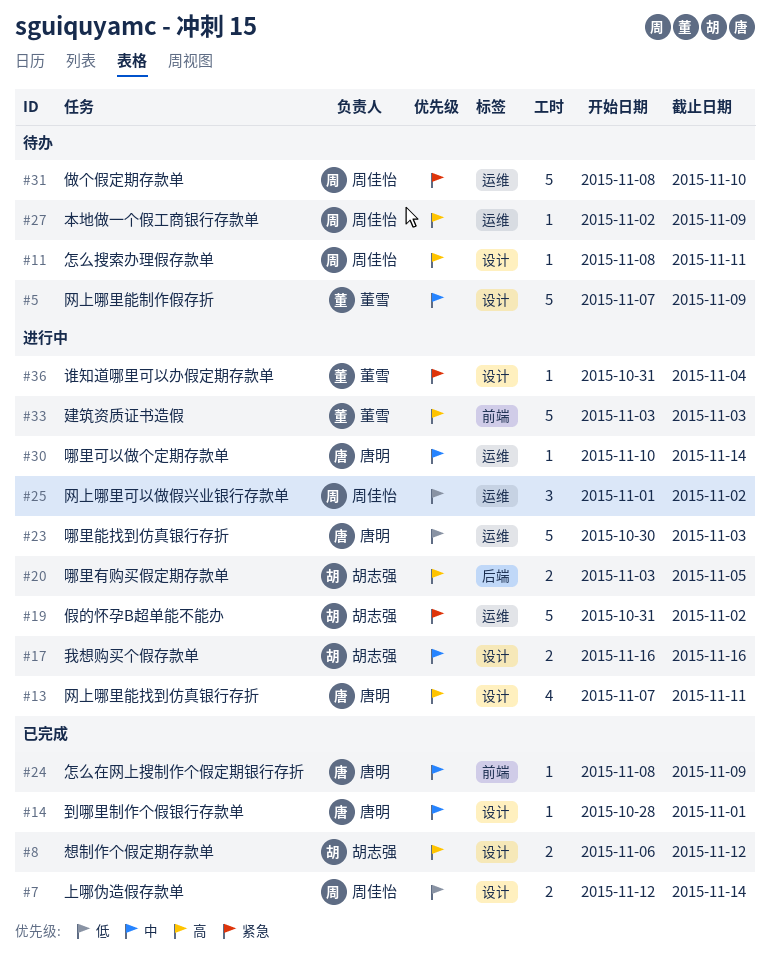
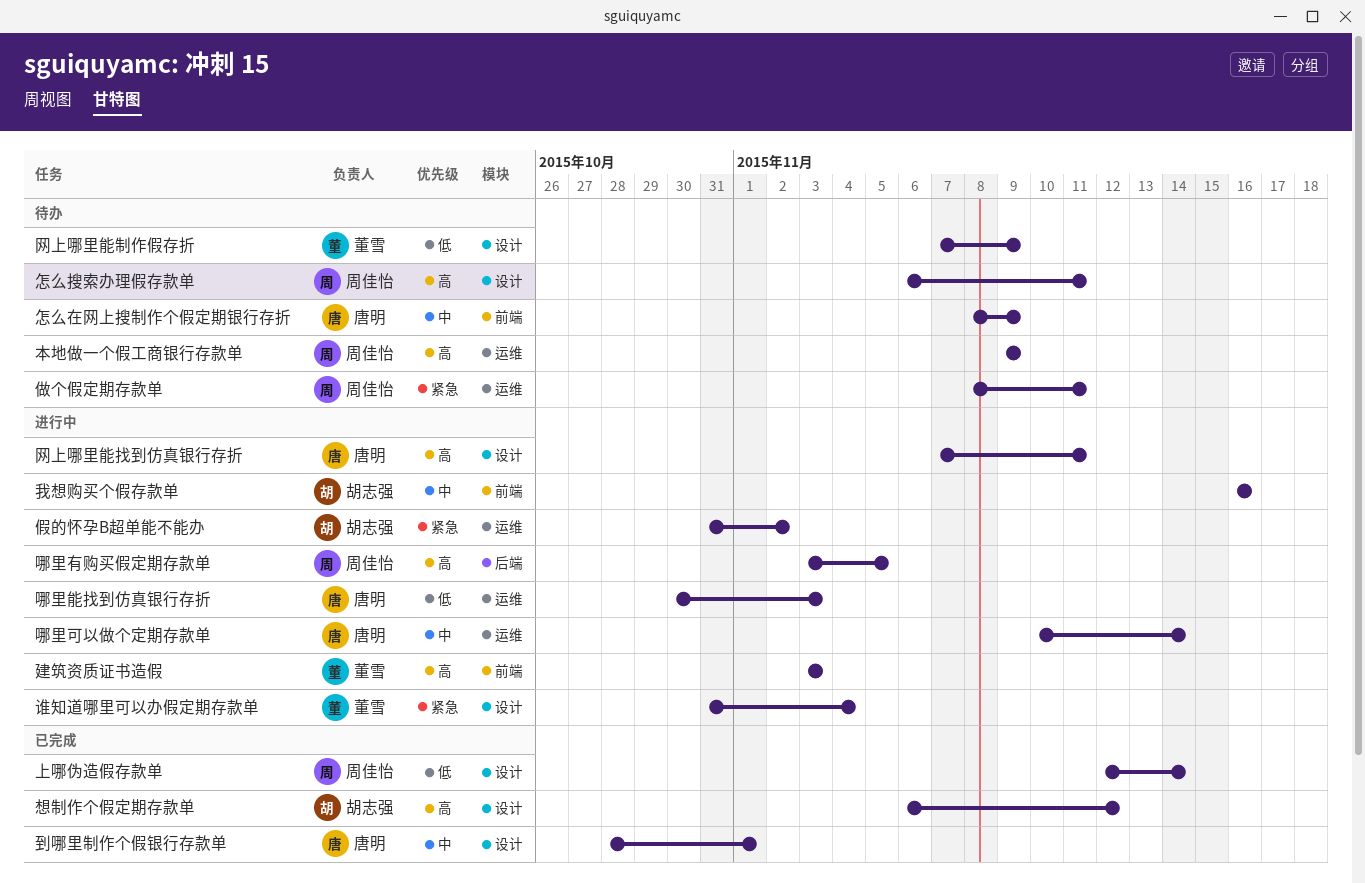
做个假定期存款单, due: Nov 10 -> Nov 11
哪里有购买假定期存款单, owner: 胡志强 -> 周佳怡
怎么在网上搜制作个假定期银行存折, status: 已完成 -> 待办
怎么搜索办理假存款单, start: Nov 8 -> Nov 6
我想购买个假存款单, label: 设计 -> 前端
本地做一个假工商银行存款单, start: Nov 2 -> Nov 9
网上哪里可以做假兴业银行存款单: present -> none
网上哪里能制作假存折, priority: 中 -> 低

